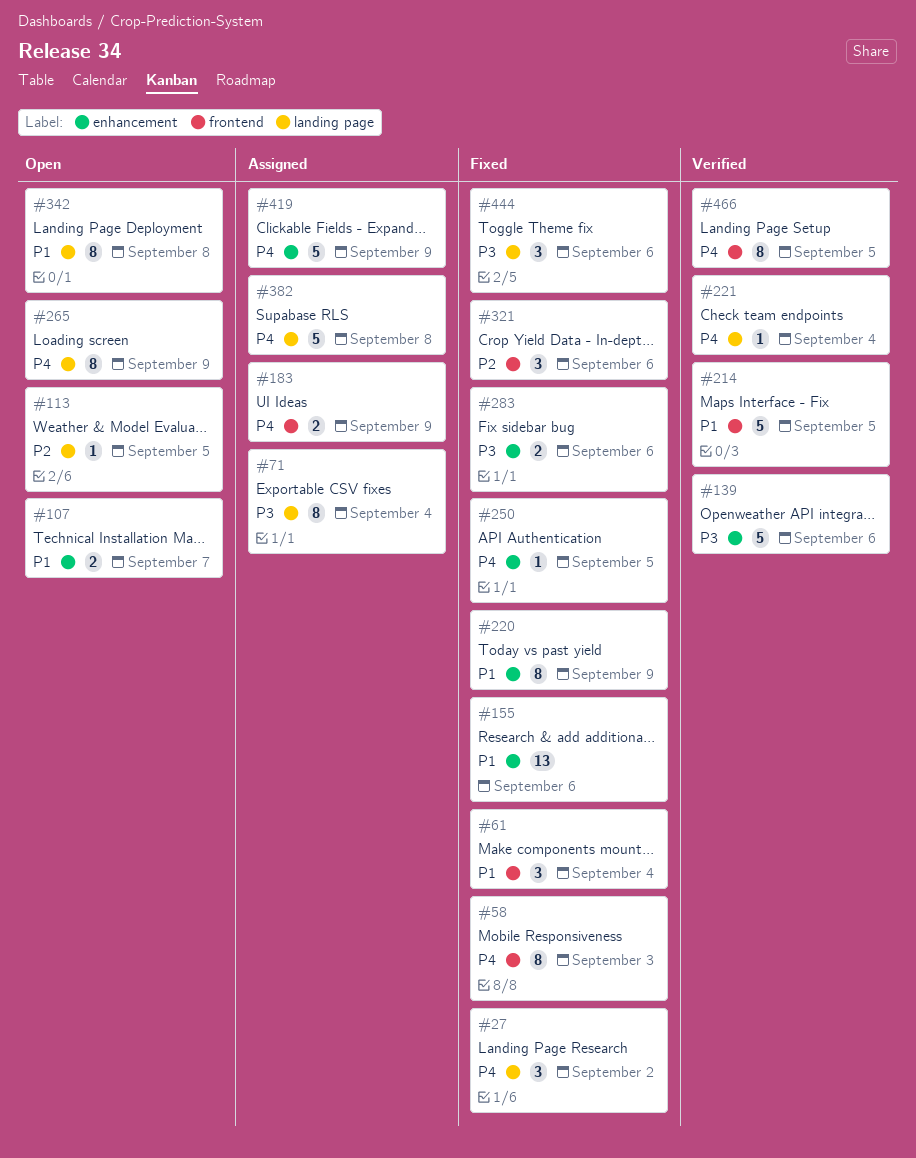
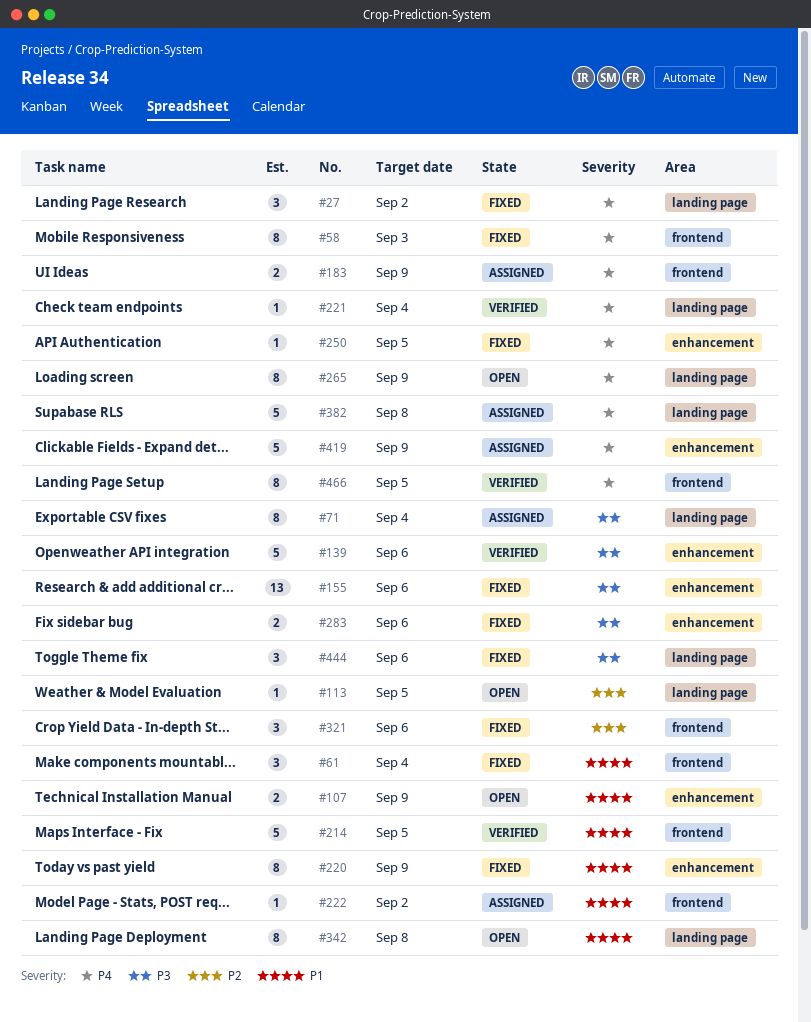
#107, due: Sep 7 -> Sep 9
#155, priority: P1 -> P3
#222: none -> present

